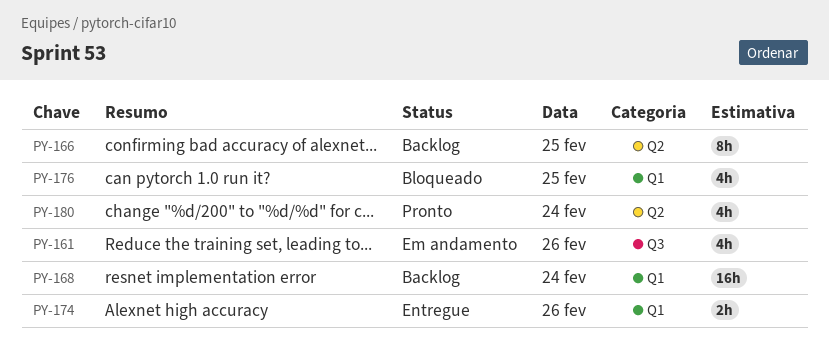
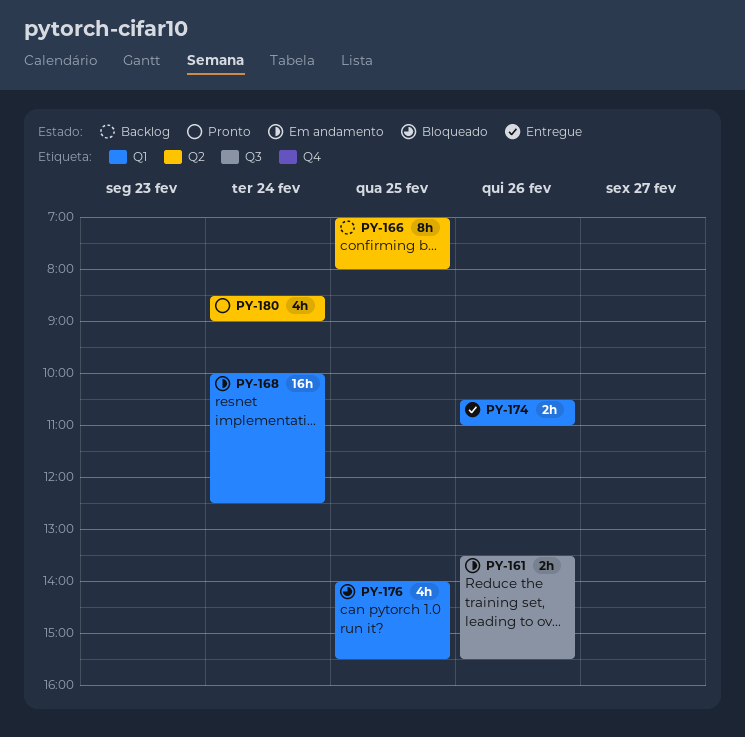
PY-161, estimate: 4h -> 2h
PY-168, status: Backlog -> Em andamento

